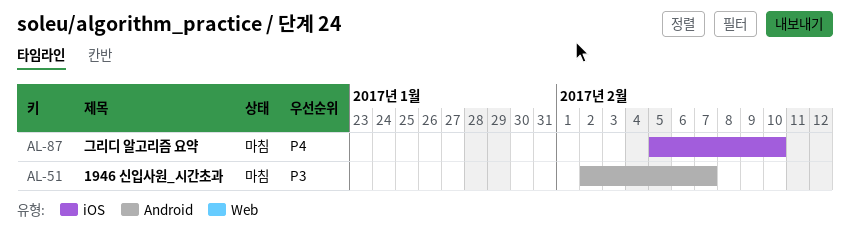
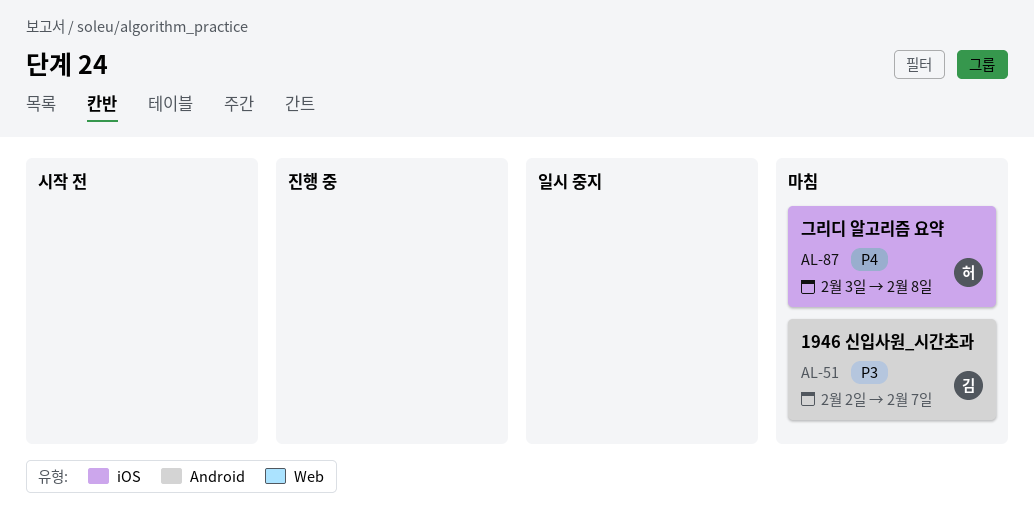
AL-87, start: Feb 5 -> Feb 3
AL-87, due: Feb 10 -> Feb 8

